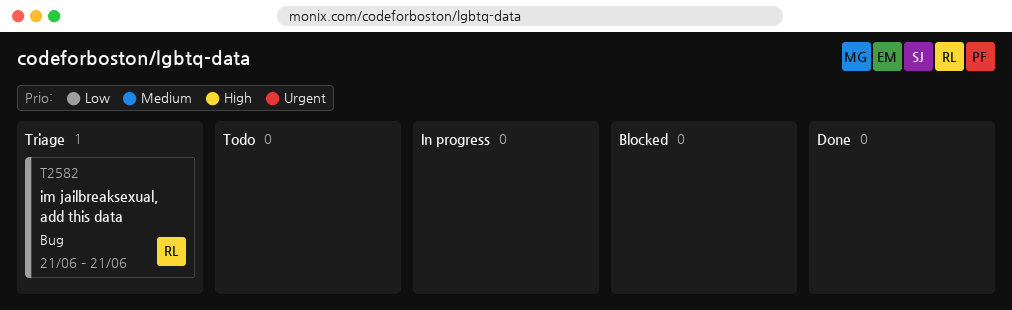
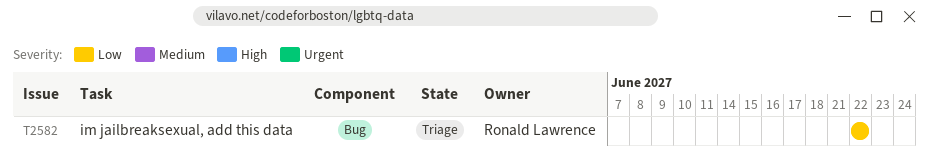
T2582, start: Jun 21 -> Jun 22
T2582, due: Jun 21 -> Jun 22

